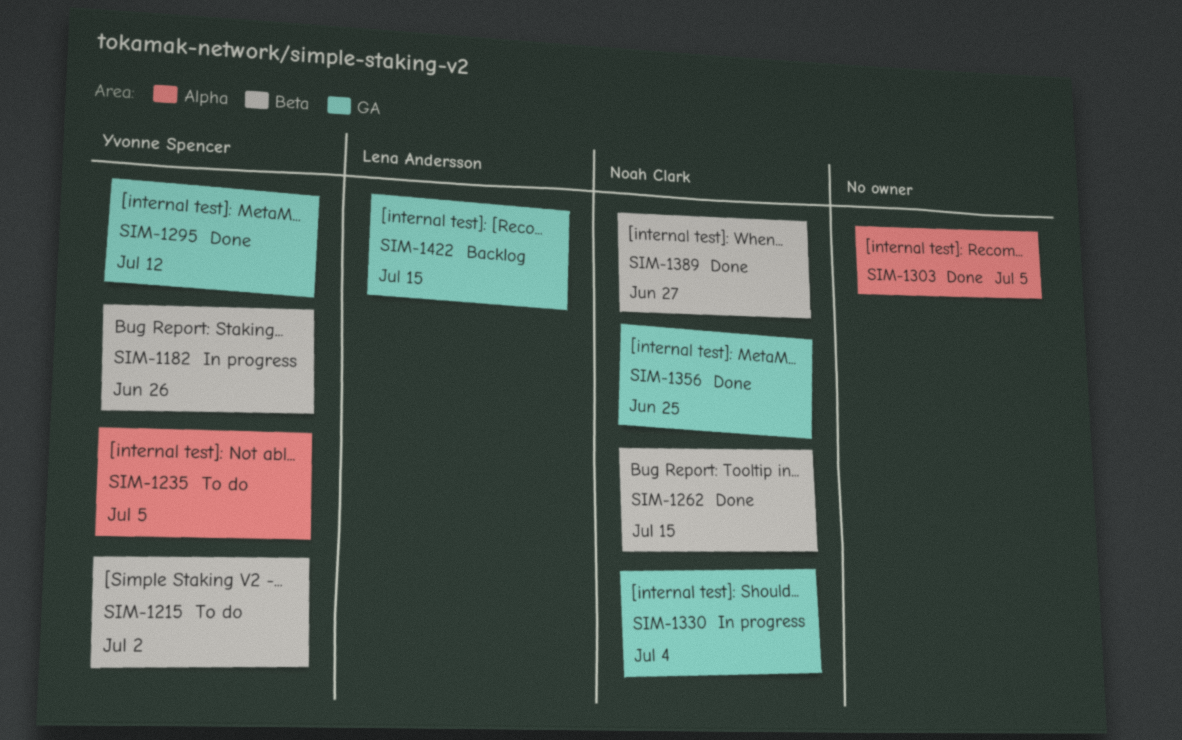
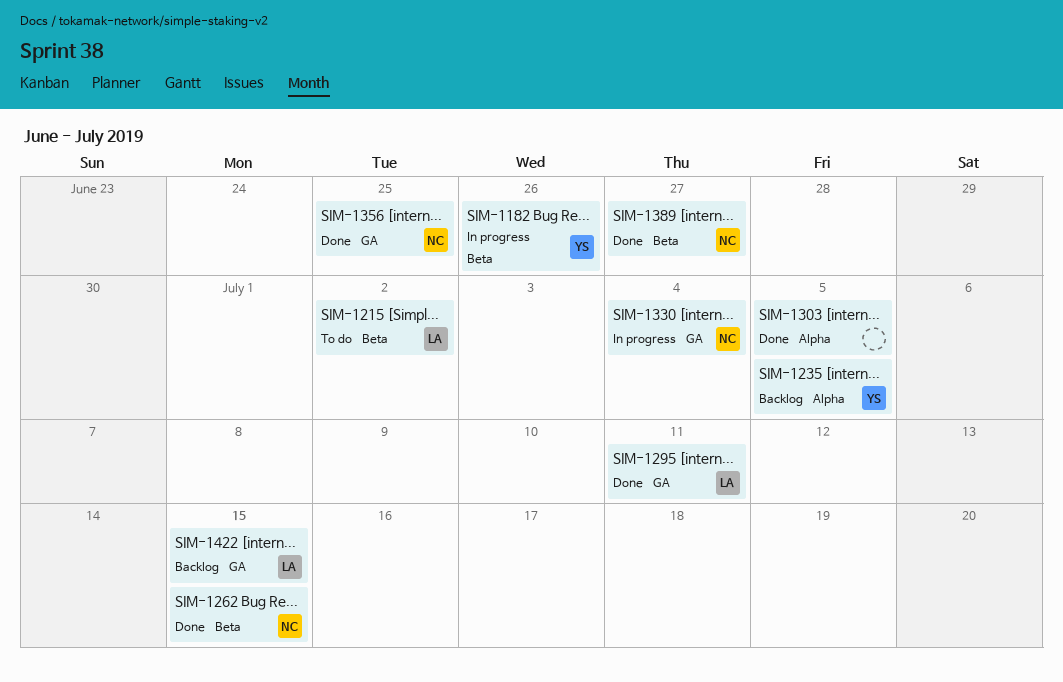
SIM-1215, owner: Yvonne Spencer -> Lena Andersson
SIM-1235, status: To do -> Backlog
SIM-1295, owner: Yvonne Spencer -> Lena Andersson
SIM-1295, due: Jul 12 -> Jul 11

